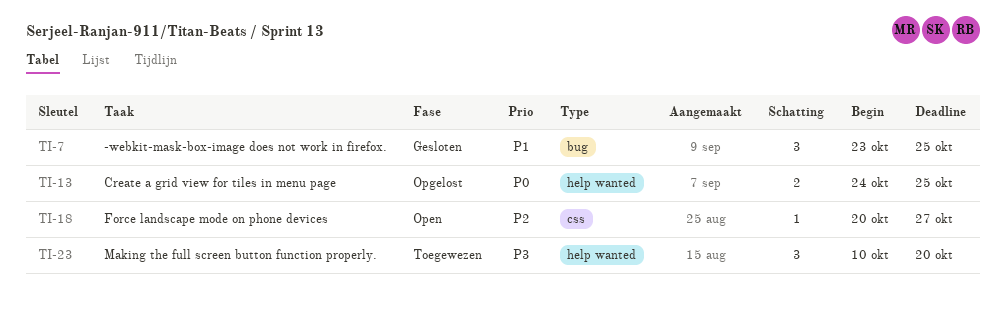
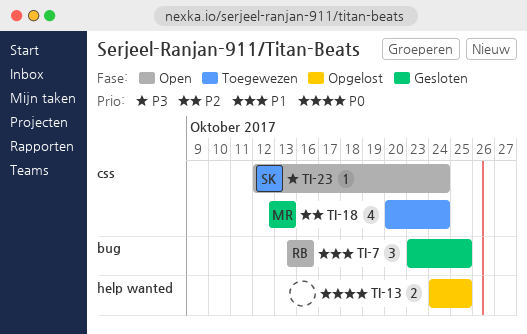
TI-18, status: Open -> Toegewezen
TI-18, estimate: 1 -> 4
TI-18, due: Oct 27 -> Oct 24
TI-23, status: Toegewezen -> Open
TI-23, label: help wanted -> css
TI-23, estimate: 3 -> 1
TI-23, start: Oct 10 -> Oct 12
TI-23, due: Oct 20 -> Oct 24

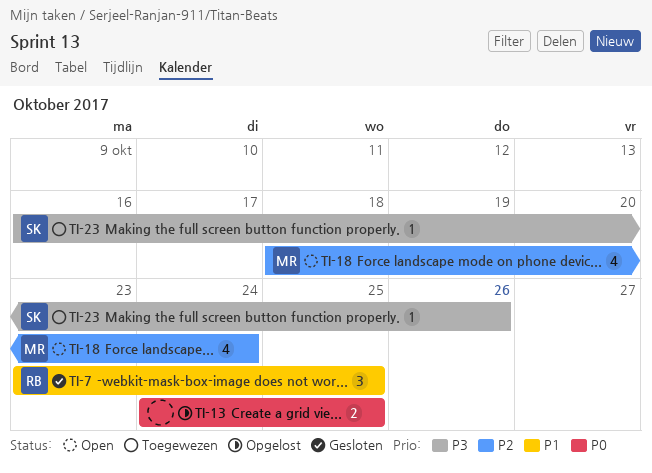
TI-18, status: Toegewezen -> Open
TI-18, start: Oct 20 -> Oct 18
TI-23, status: Open -> Toegewezen
TI-23, start: Oct 12 -> Oct 16
TI-23, due: Oct 24 -> Oct 26

